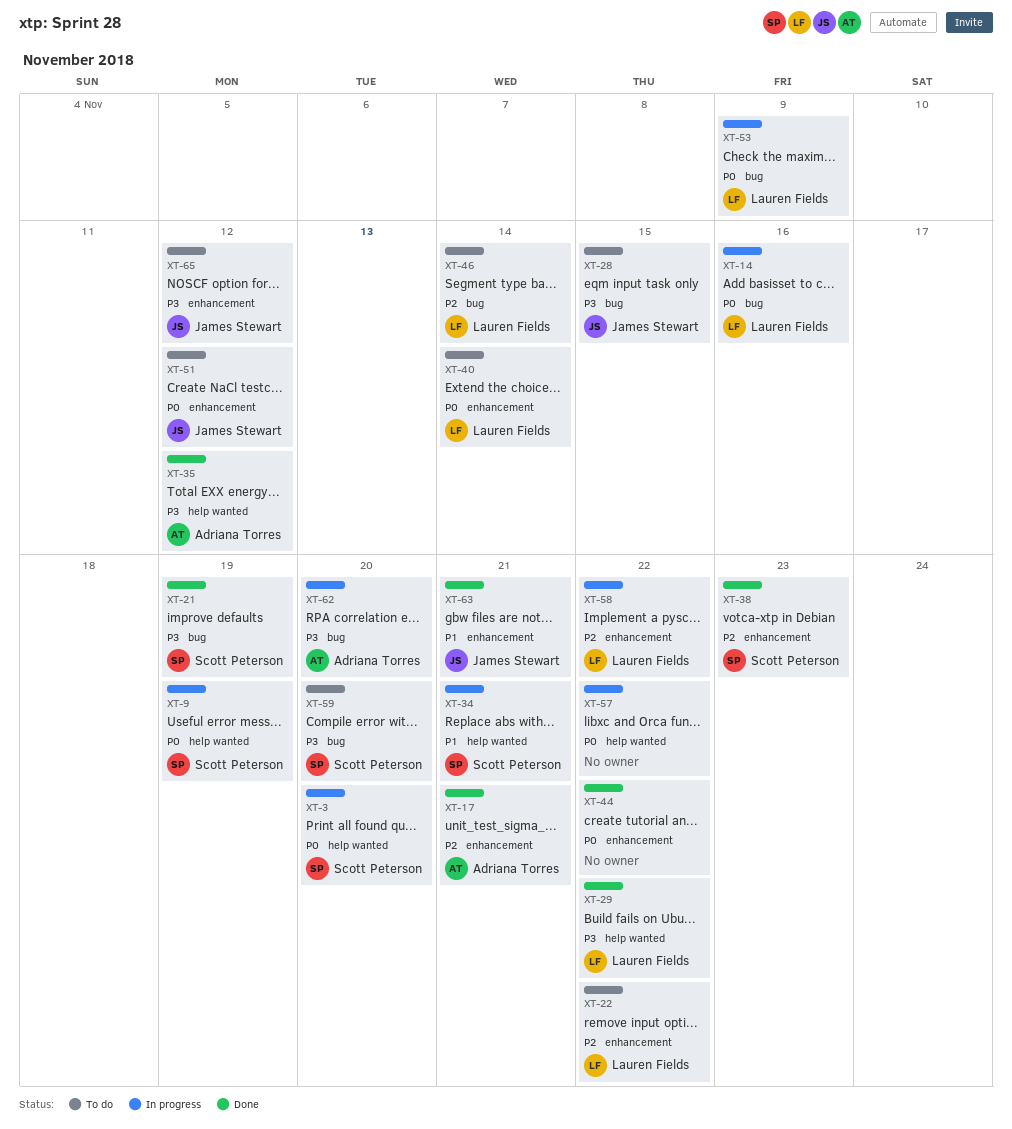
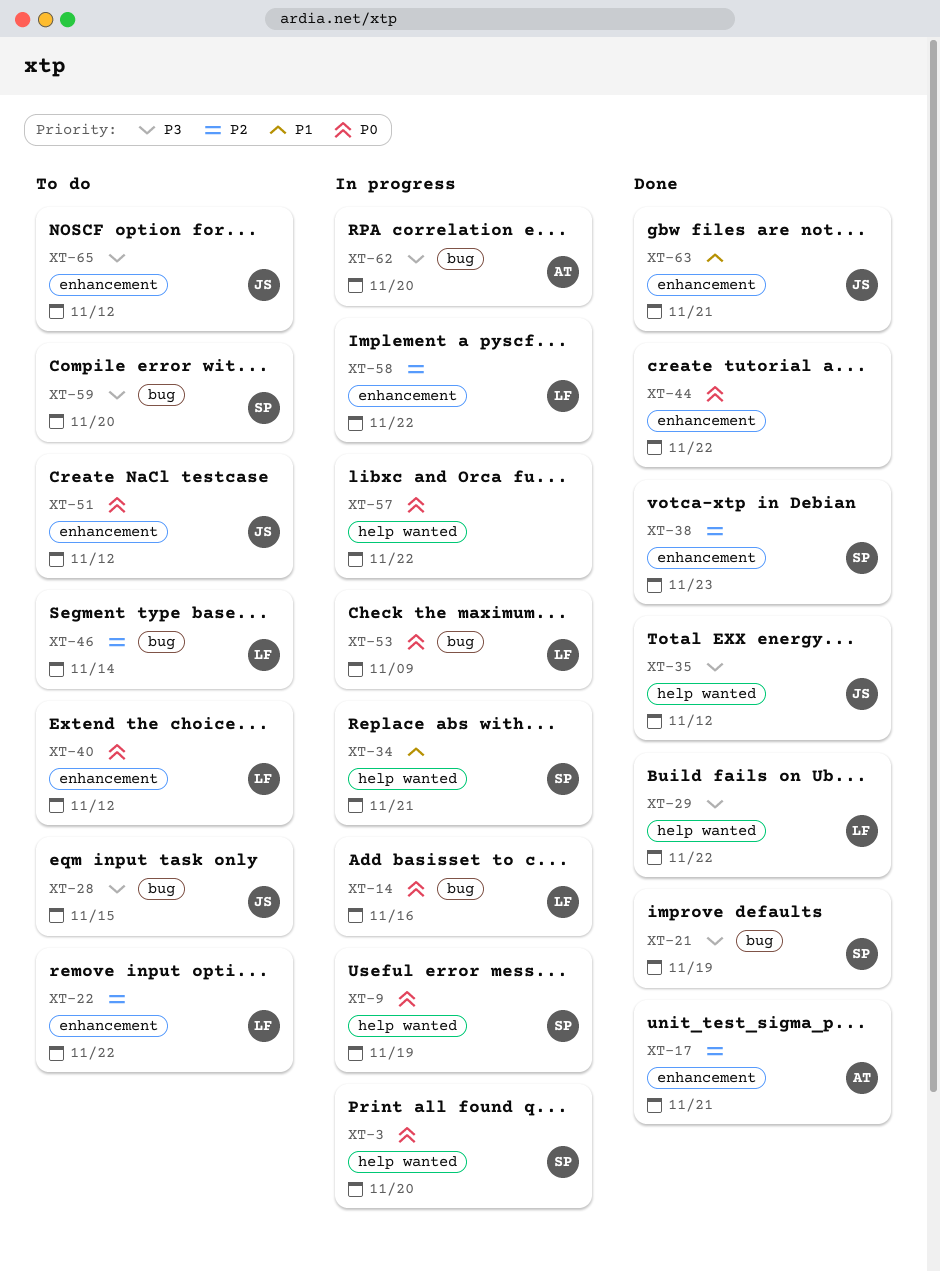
XT-35, owner: Adriana Torres -> James Stewart
XT-40, due: Nov 14 -> Nov 12

